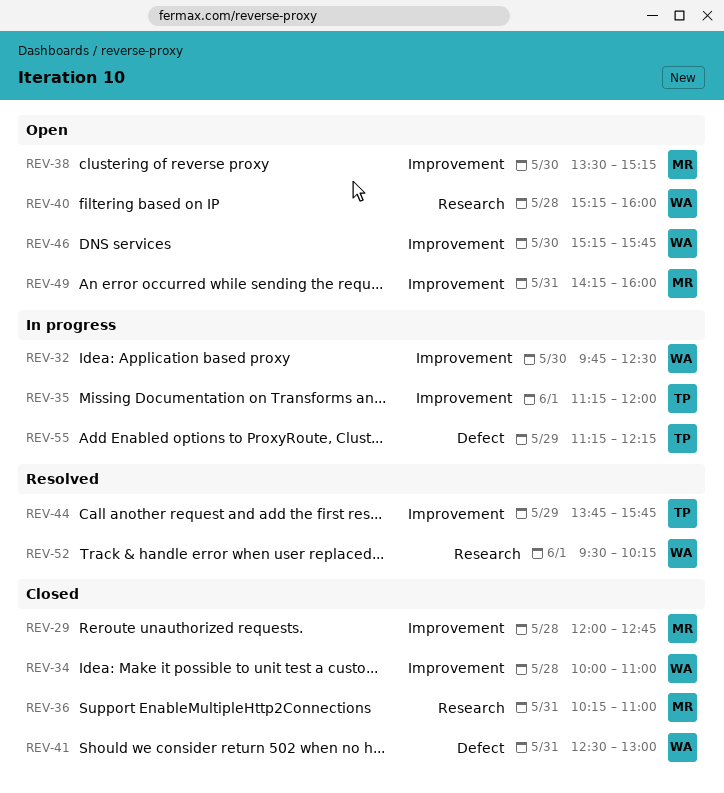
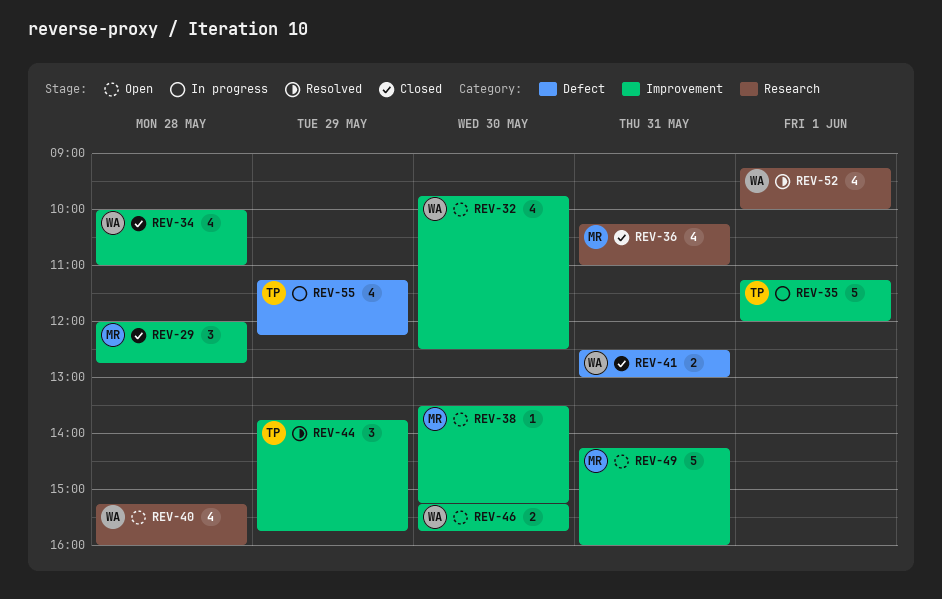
REV-32, status: In progress -> Open
REV-52, begins: 09:30 -> 09:15
REV-52, ends: 10:15 -> 10:00

